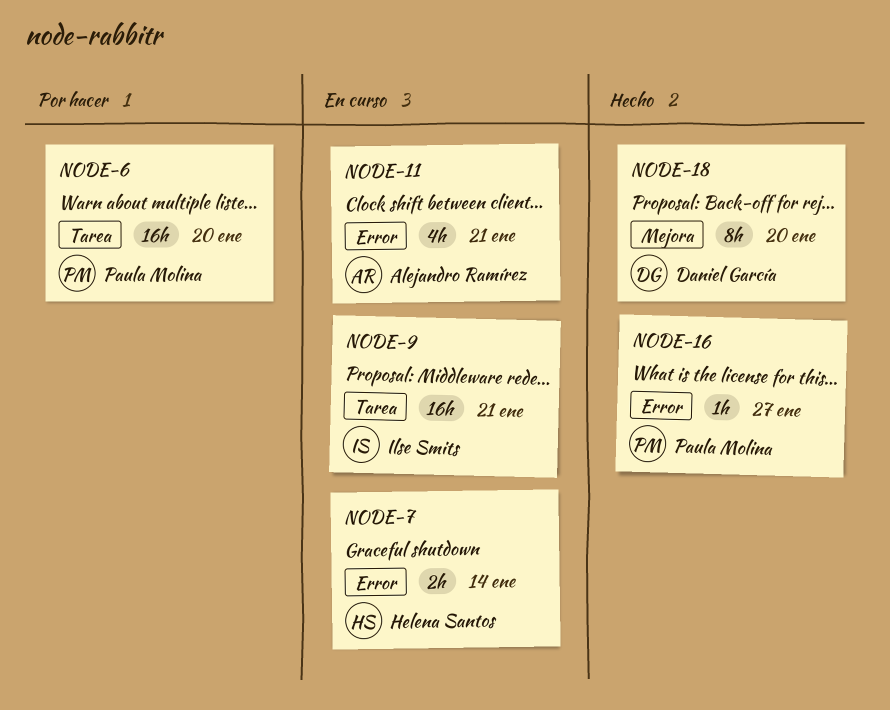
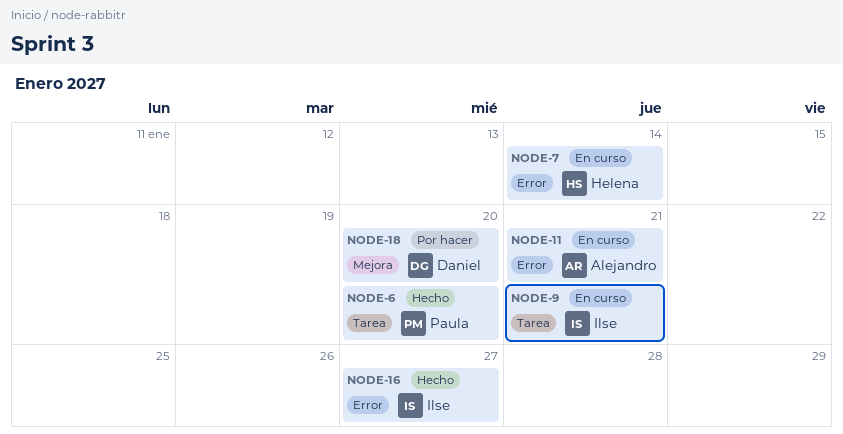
NODE-6, status: Por hacer -> Hecho
NODE-16, owner: Paula Molina -> Ilse Smits
NODE-18, status: Hecho -> Por hacer

